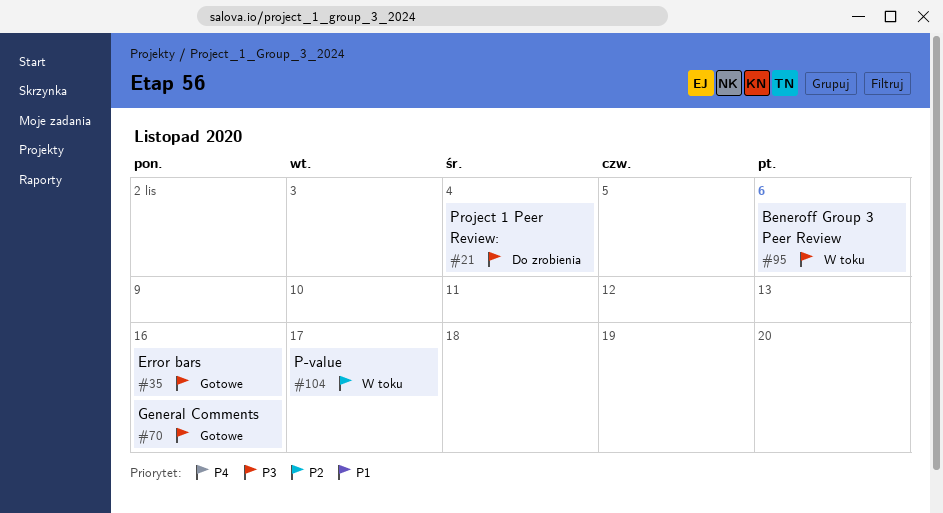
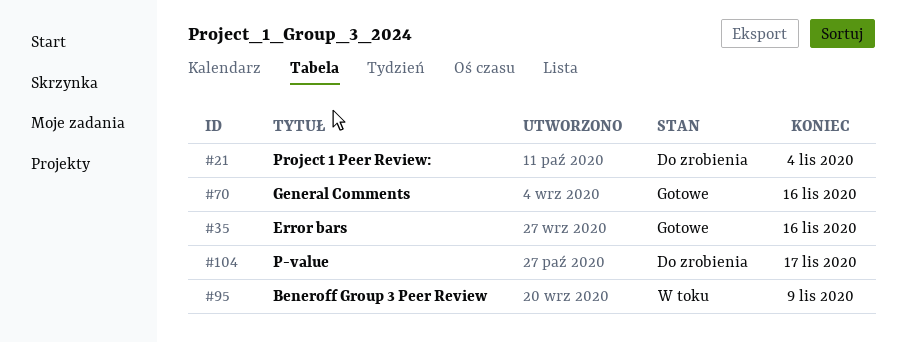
#95, due: Nov 6 -> Nov 9
#104, status: W toku -> Do zrobienia

